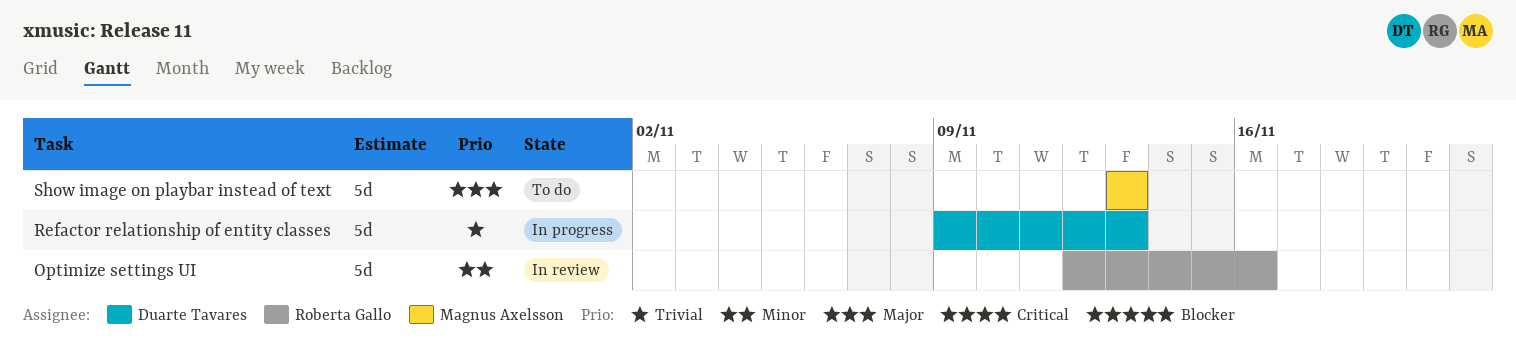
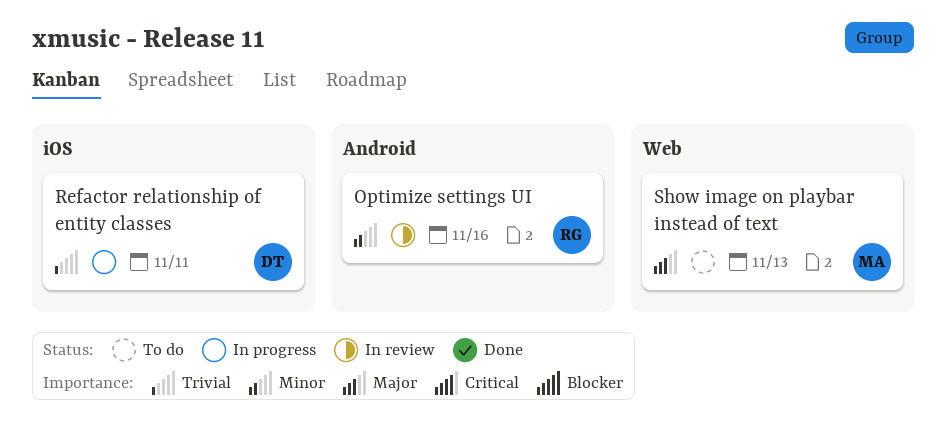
Refactor relationship of entity classes, due: Nov 13 -> Nov 11

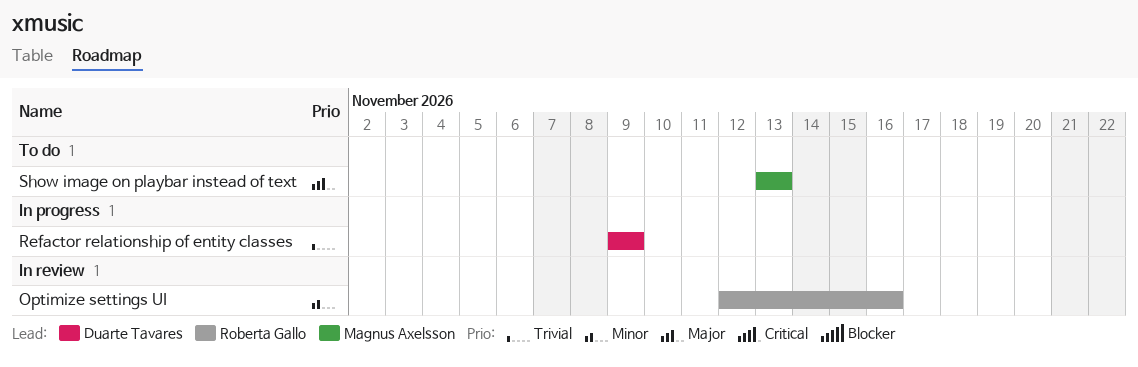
Refactor relationship of entity classes, due: Nov 11 -> Nov 9

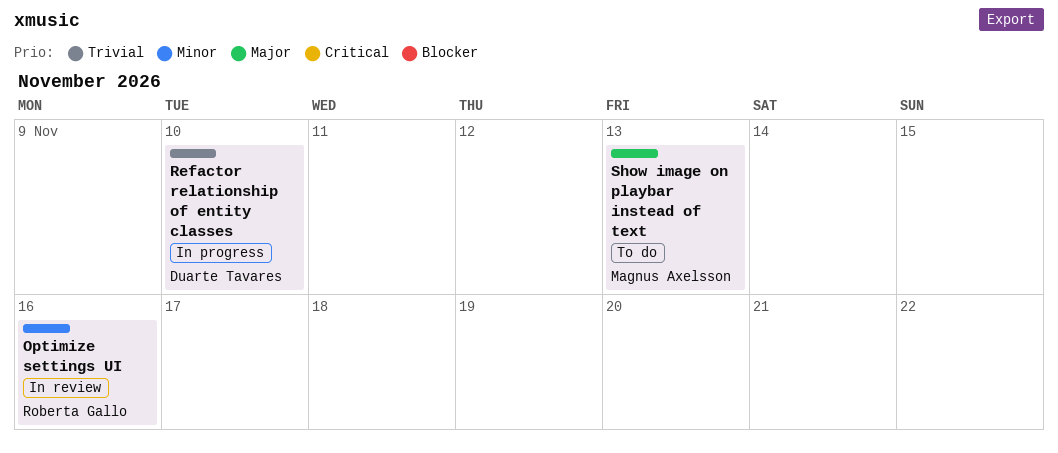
Refactor relationship of entity classes, due: Nov 9 -> Nov 10

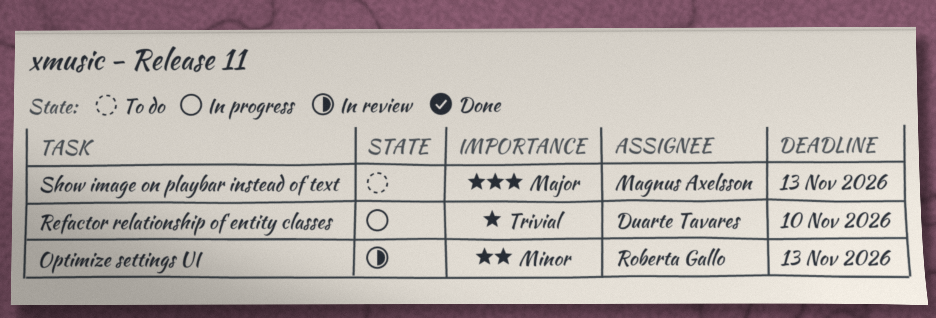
Optimize settings UI, due: Nov 16 -> Nov 13

